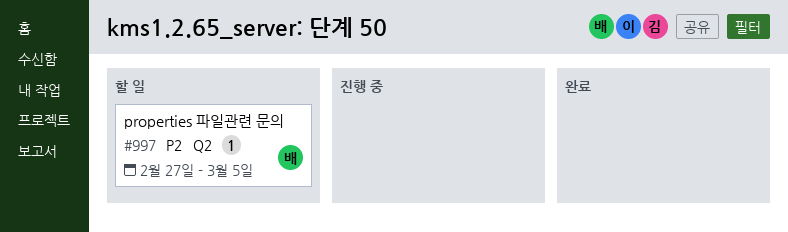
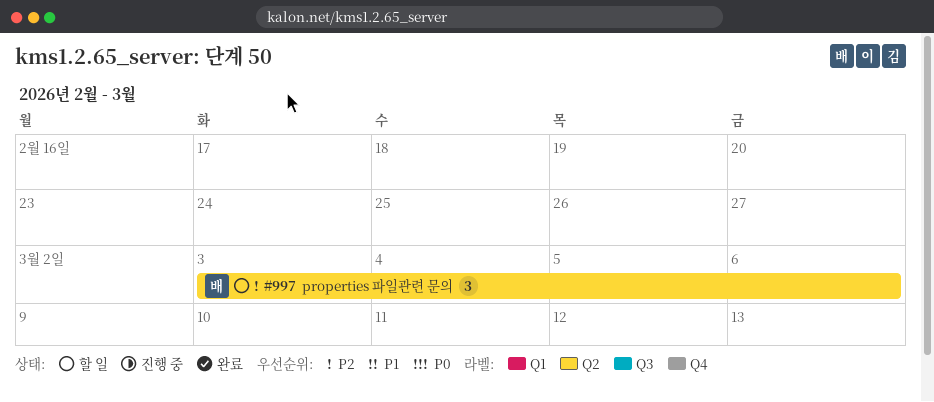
#997, estimate: 1 -> 3
#997, start: Feb 27 -> Mar 3
#997, due: Mar 5 -> Mar 6

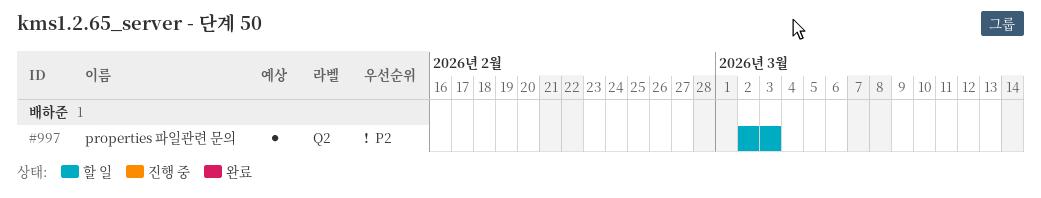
#997, estimate: 3 -> 1
#997, start: Mar 3 -> Mar 2
#997, due: Mar 6 -> Mar 3

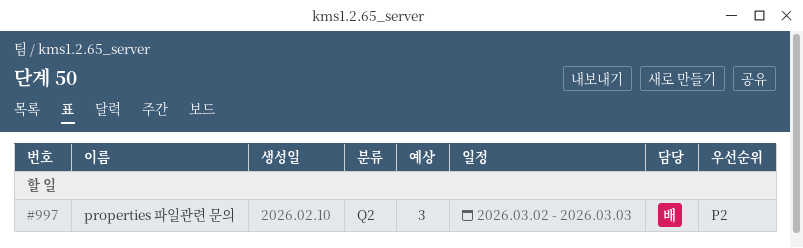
#997, estimate: 1 -> 3

